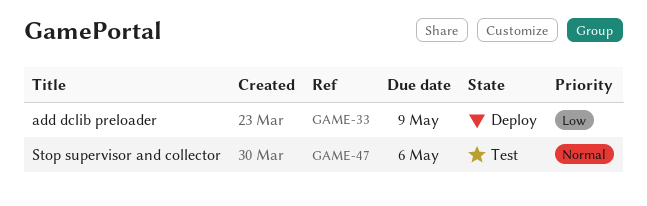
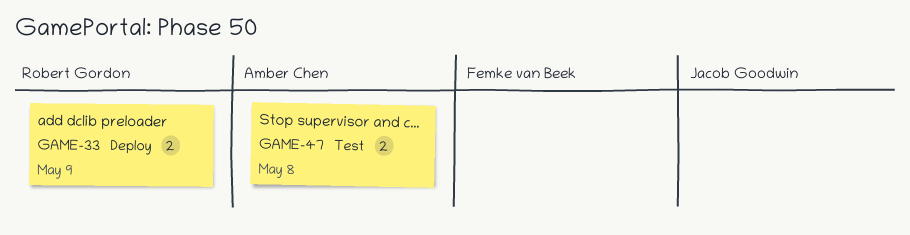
GAME-47, due: May 6 -> May 8

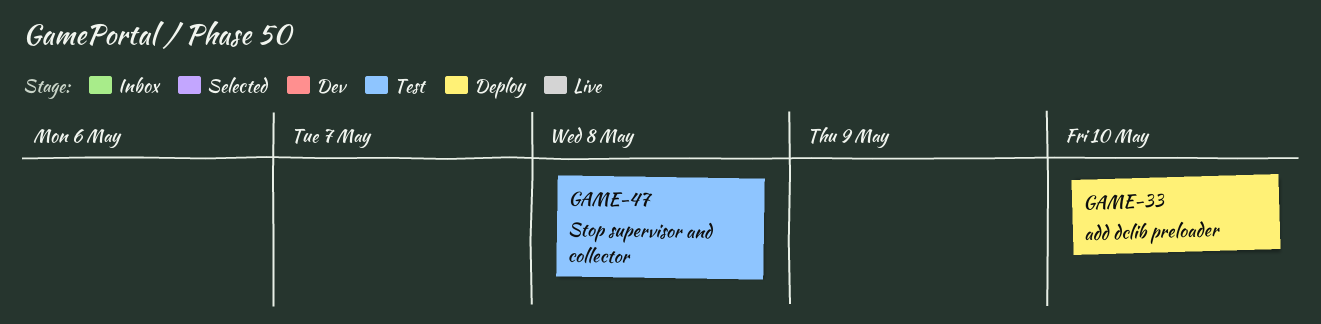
GAME-33, due: May 9 -> May 10

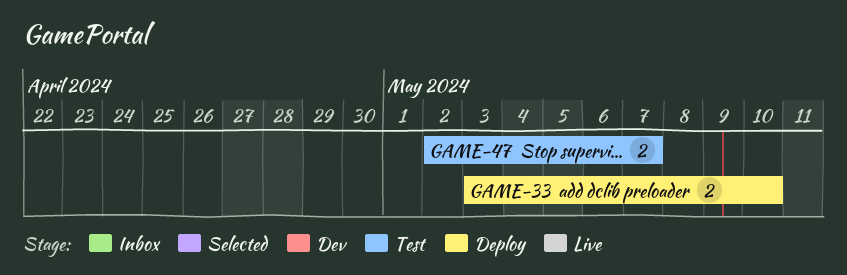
GAME-47, due: May 8 -> May 7

